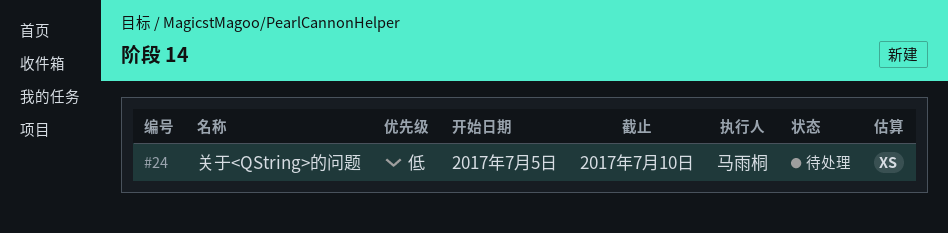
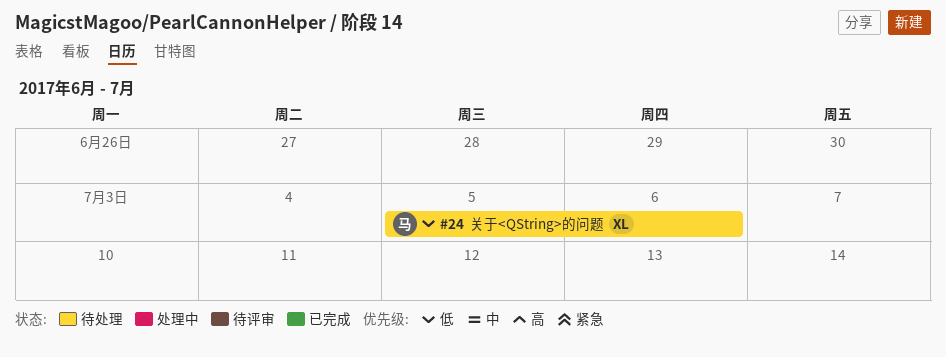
#24, estimate: XS -> XL
#24, due: Jul 10 -> Jul 6

